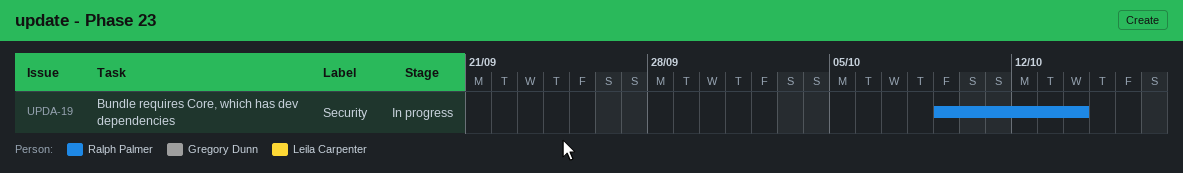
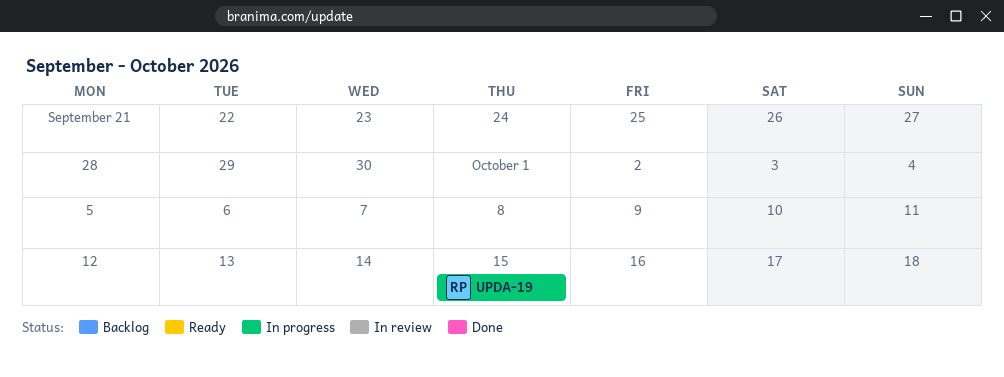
UPDA-19, start: Oct 9 -> Oct 15
UPDA-19, due: Oct 14 -> Oct 15

